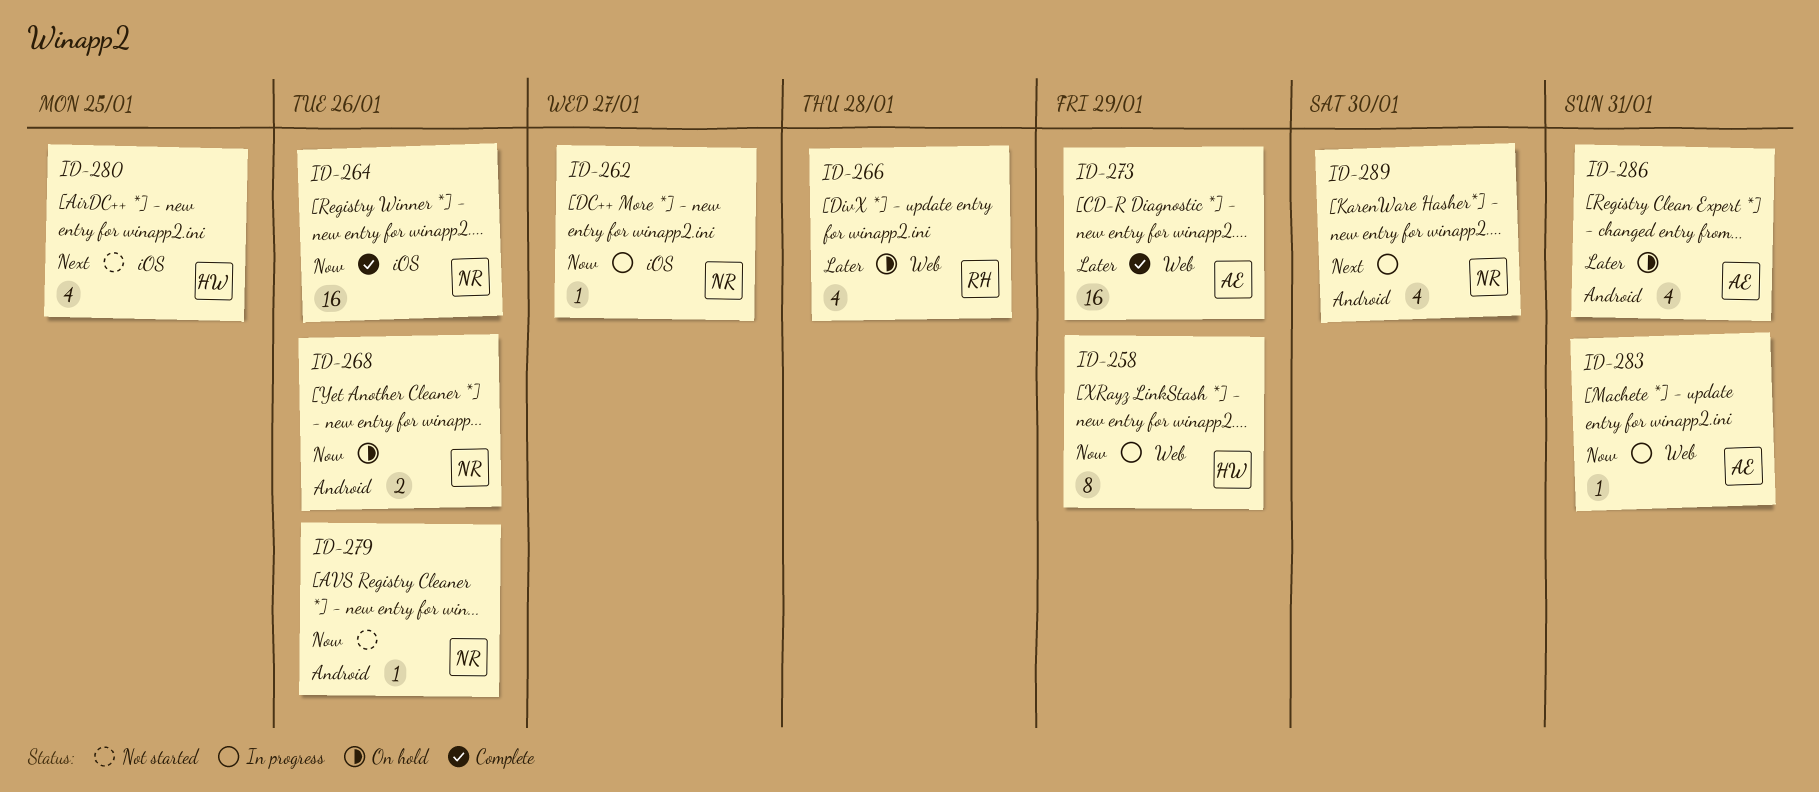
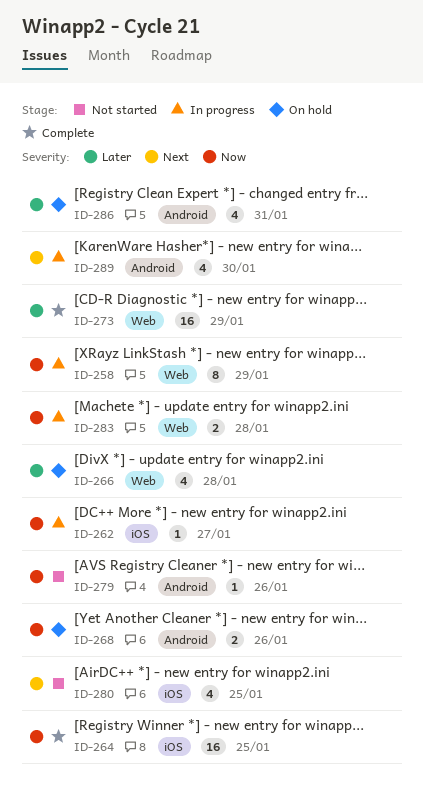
ID-264, due: Jan 26 -> Jan 25
ID-283, estimate: 1 -> 2
ID-283, due: Jan 31 -> Jan 28

